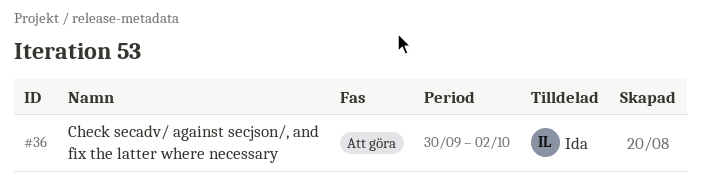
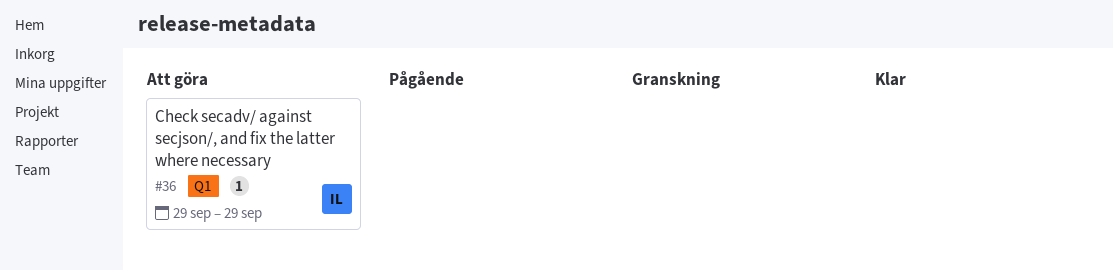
#36, start: Sep 30 -> Sep 29
#36, due: Oct 2 -> Sep 29

